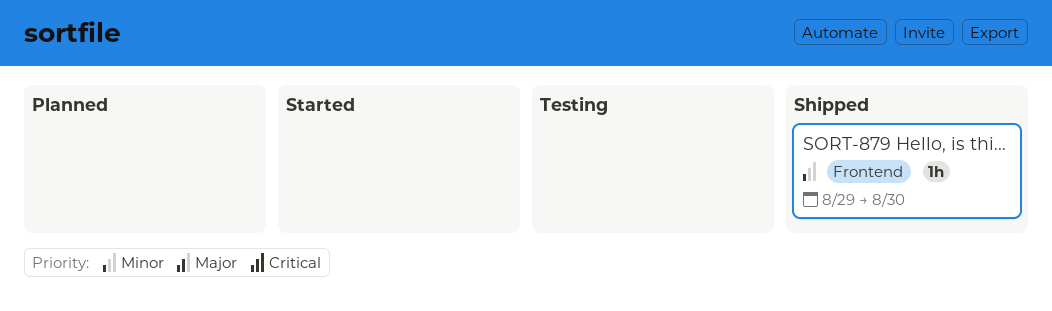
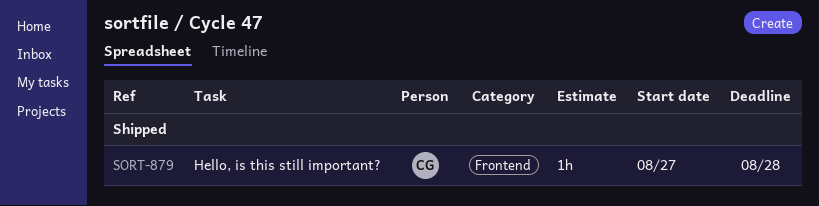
SORT-879, start: Aug 29 -> Aug 27
SORT-879, due: Aug 30 -> Aug 28

